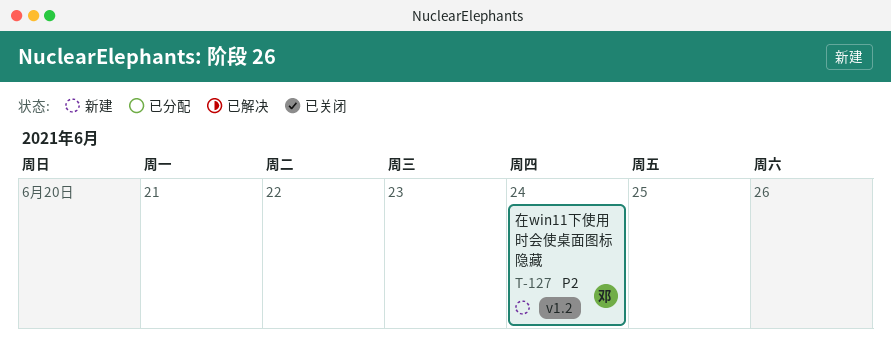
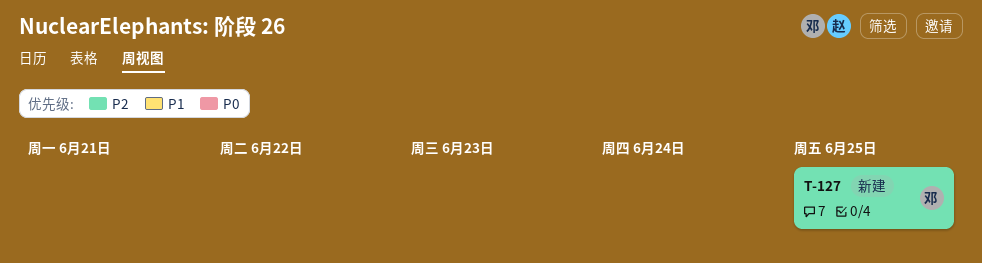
T-127, due: Jun 24 -> Jun 25

